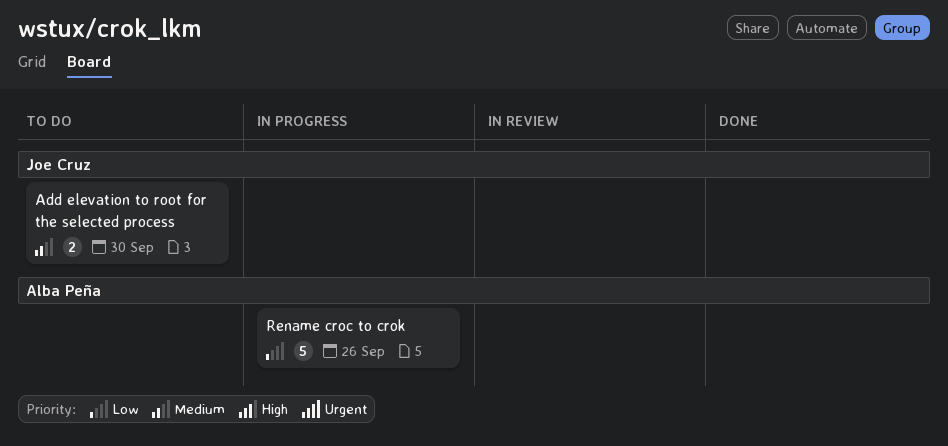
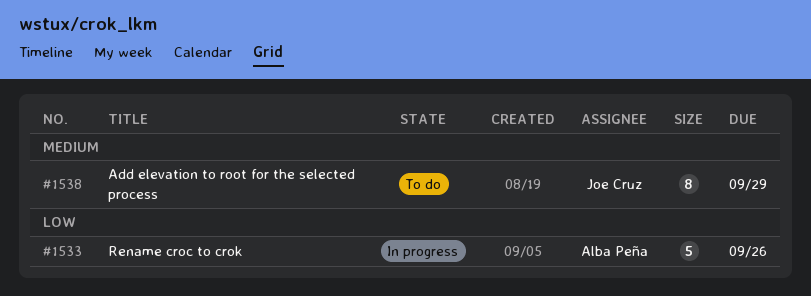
Add elevation to root for the selected process, estimate: 2 -> 8
Add elevation to root for the selected process, due: Sep 30 -> Sep 29

